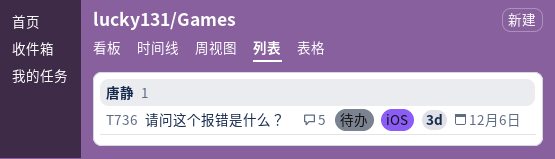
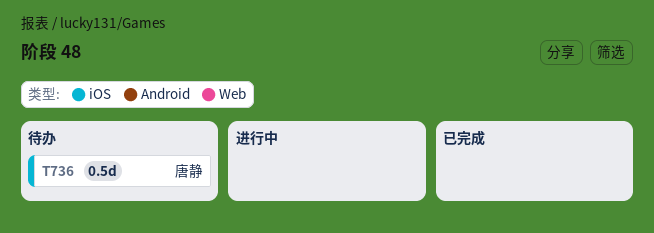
T736, estimate: 3d -> 0.5d

